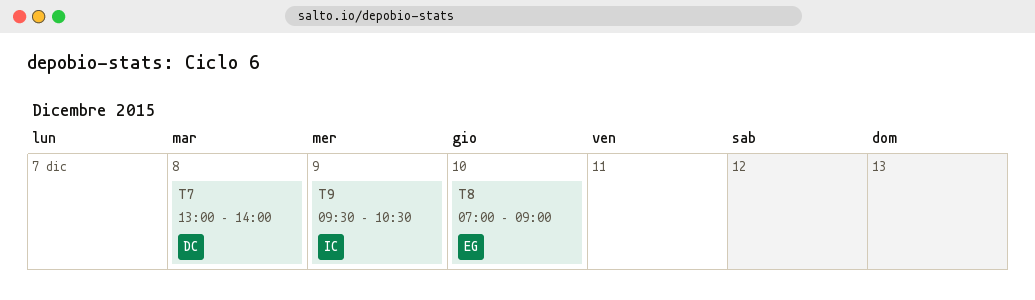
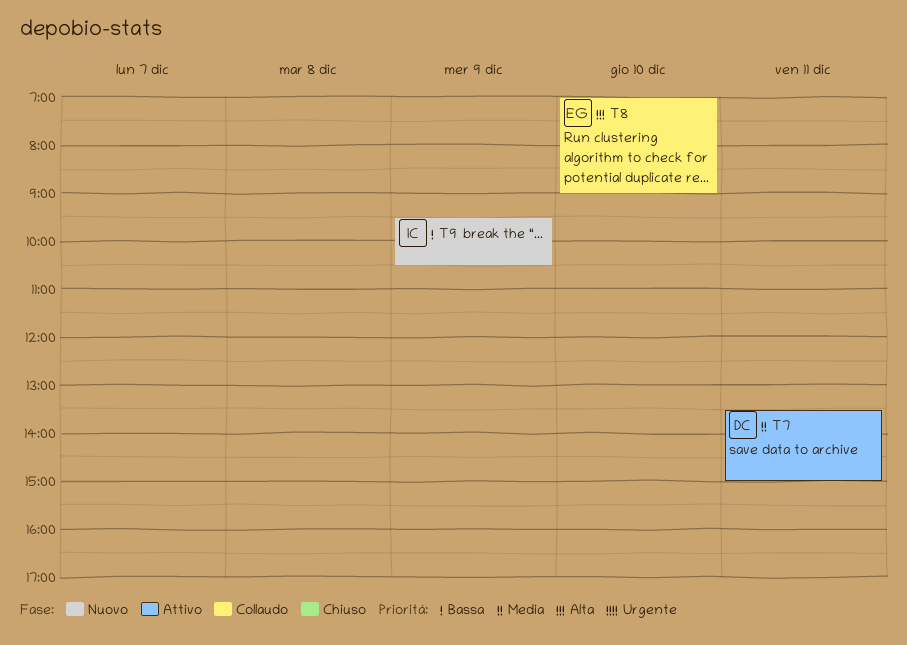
T7, day: Dec 8 -> Dec 11
T7, begins: 13:00 -> 13:30
T7, ends: 14:00 -> 15:00

